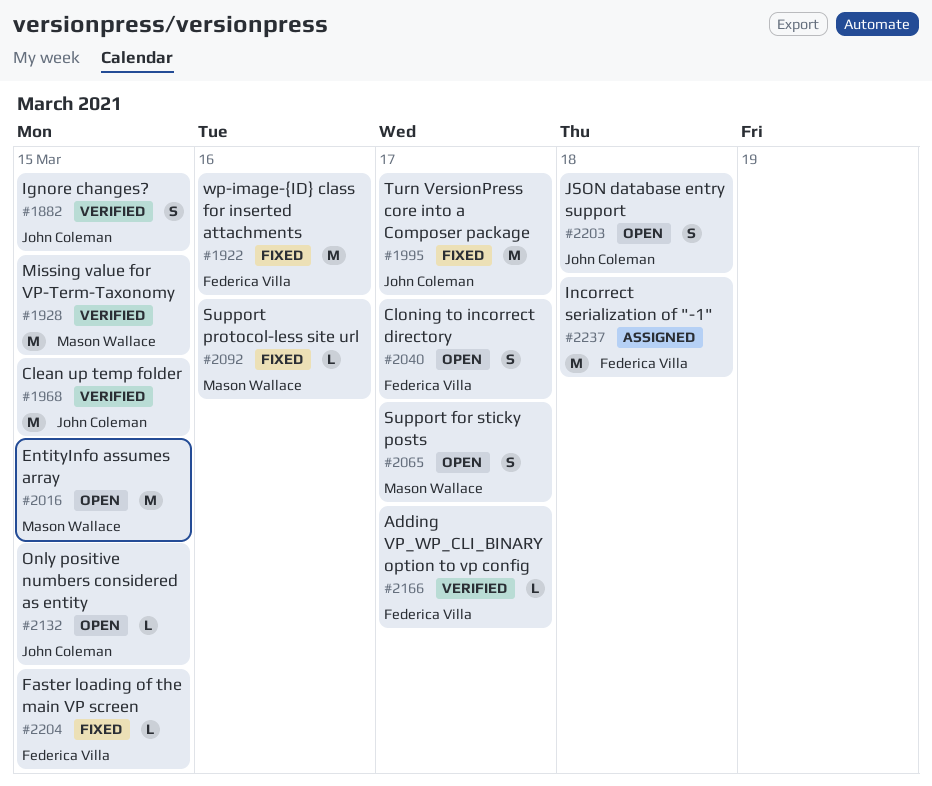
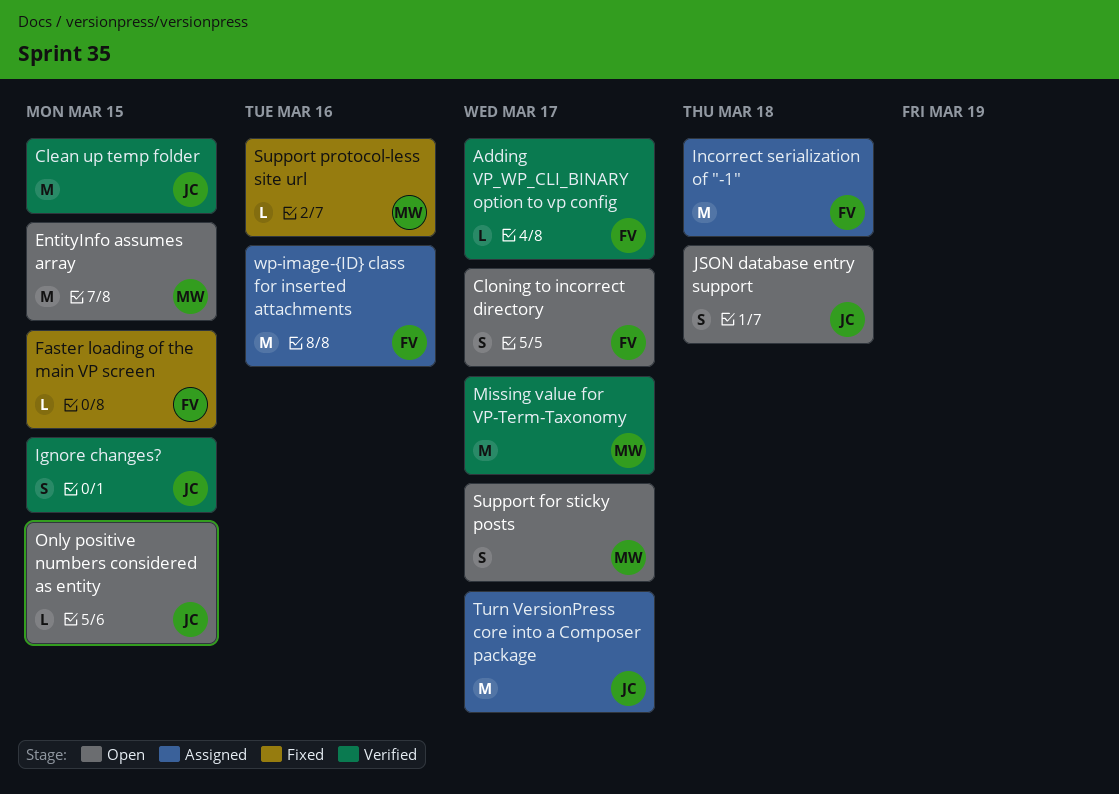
Missing value for VP-Term-Taxonomy, due: Mar 15 -> Mar 17
Turn VersionPress core into a Composer package, status: Fixed -> Assigned
wp-image-{ID} class for inserted attachments, status: Fixed -> Assigned

